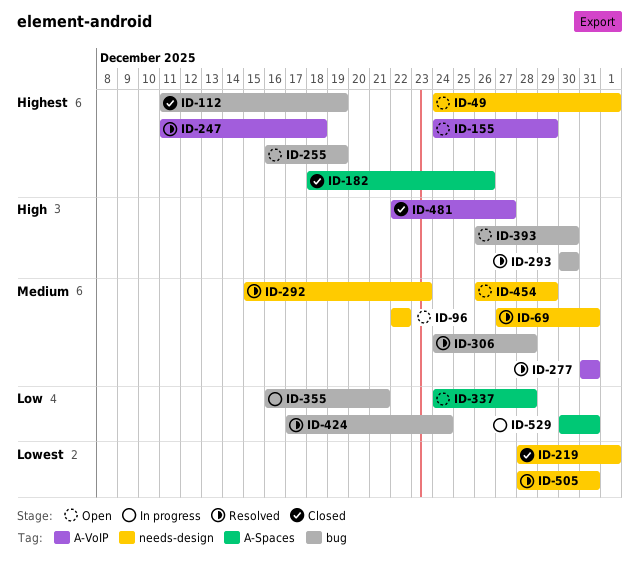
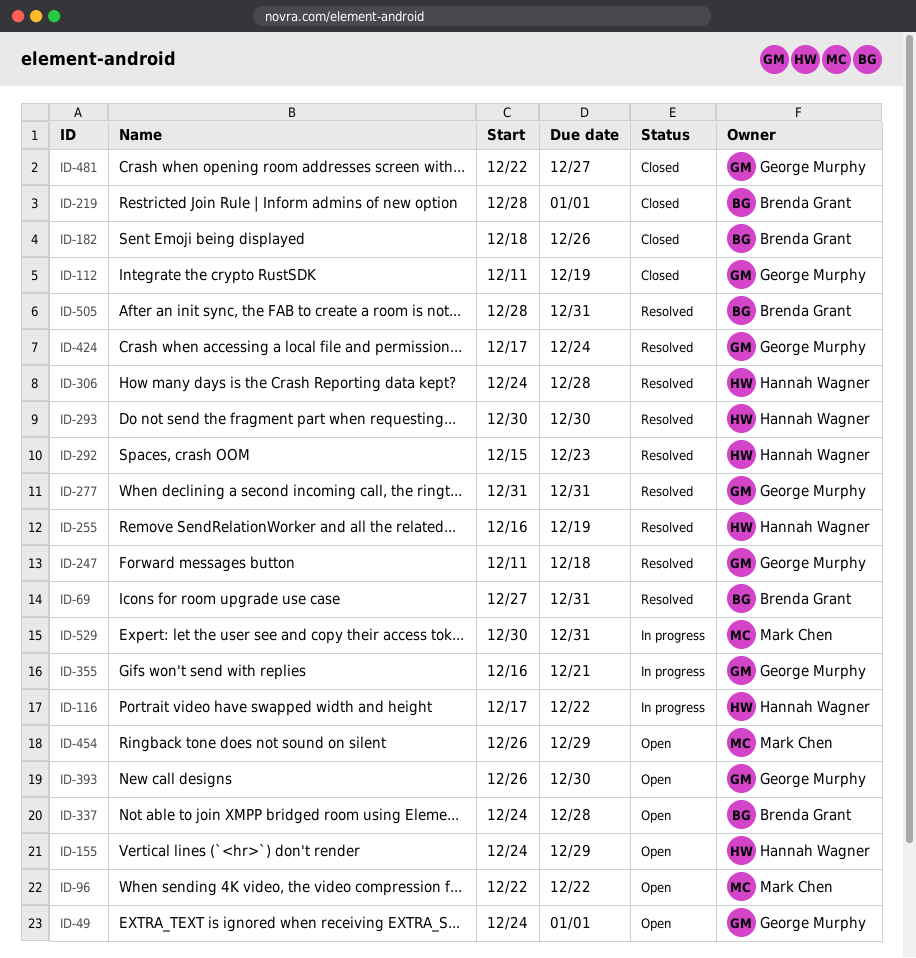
ID-116: none -> present
ID-255, status: Open -> Resolved

